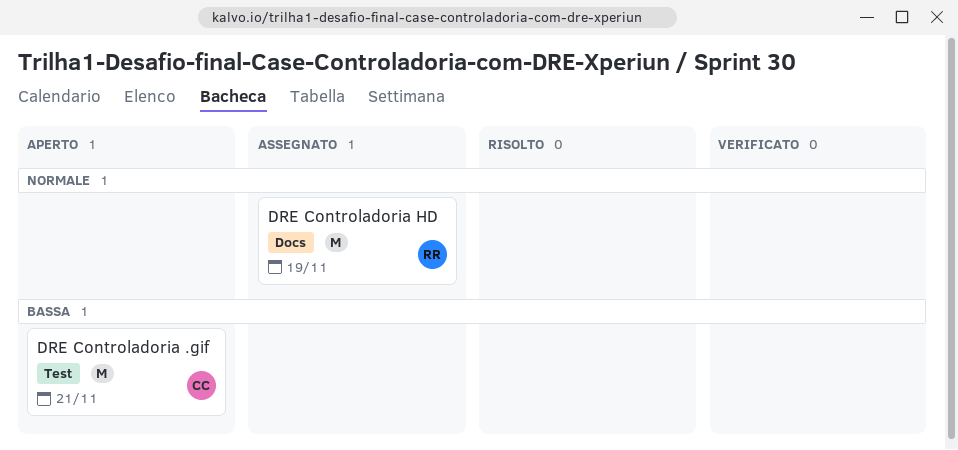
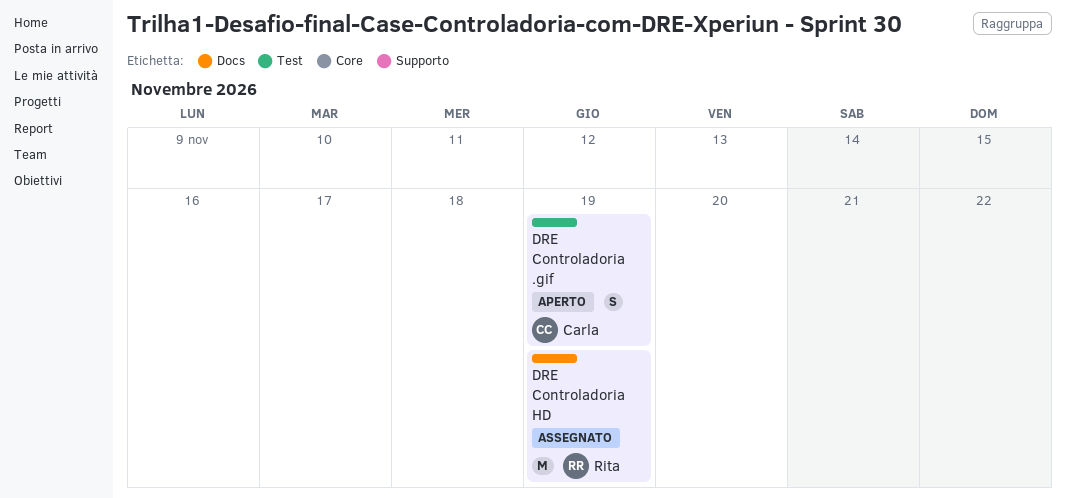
DRE Controladoria .gif, estimate: M -> S
DRE Controladoria .gif, due: Nov 21 -> Nov 19

